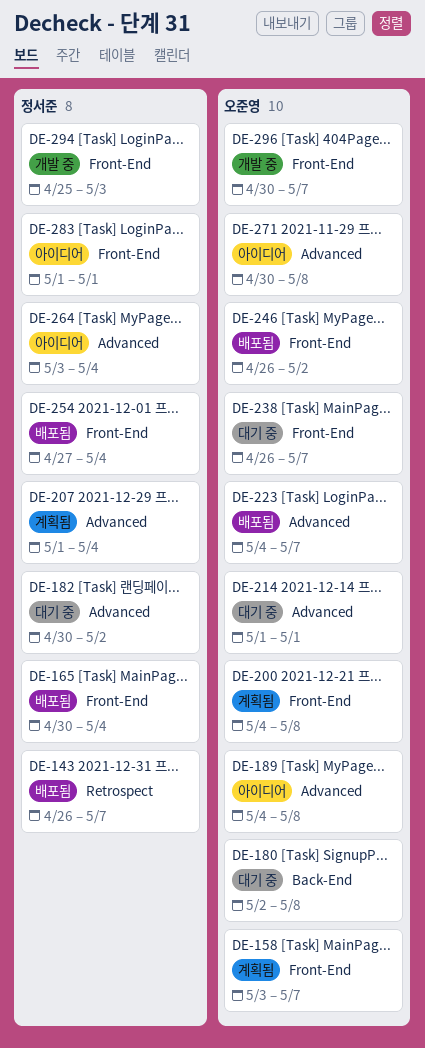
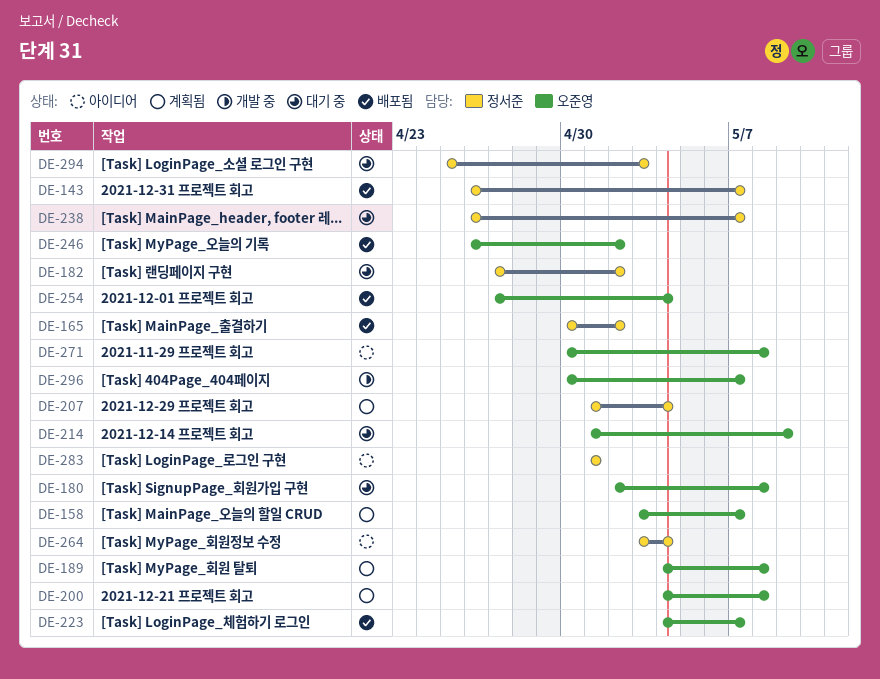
DE-165, due: May 4 -> May 2
DE-182, start: Apr 30 -> Apr 27
DE-189, status: 아이디어 -> 계획됨
DE-214, due: May 1 -> May 9
DE-238, owner: 오준영 -> 정서준
DE-254, owner: 정서준 -> 오준영
DE-294, status: 개발 중 -> 대기 중

